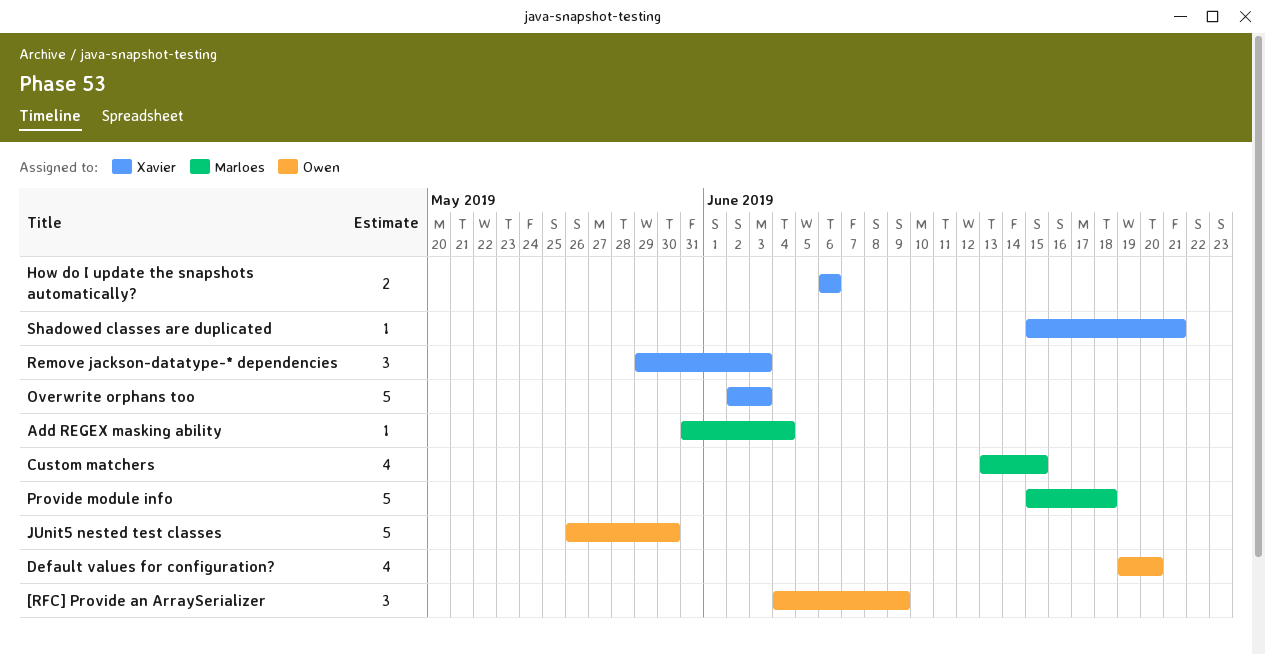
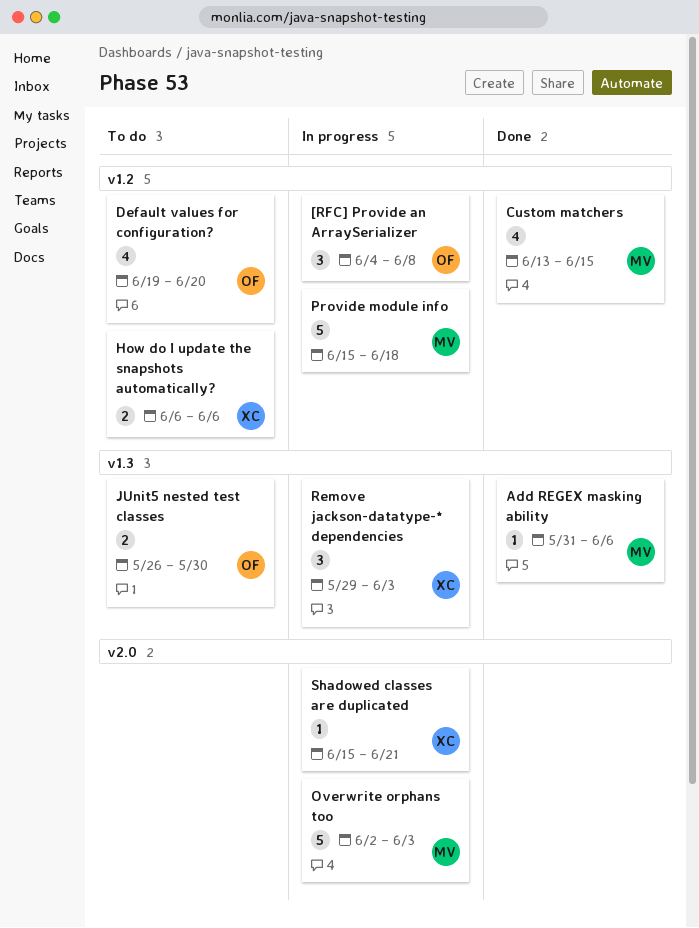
[RFC] Provide an ArraySerializer, due: Jun 9 -> Jun 8
Add REGEX masking ability, due: Jun 4 -> Jun 6
JUnit5 nested test classes, estimate: 5 -> 2
Overwrite orphans too, owner: Xavier -> Marloes

